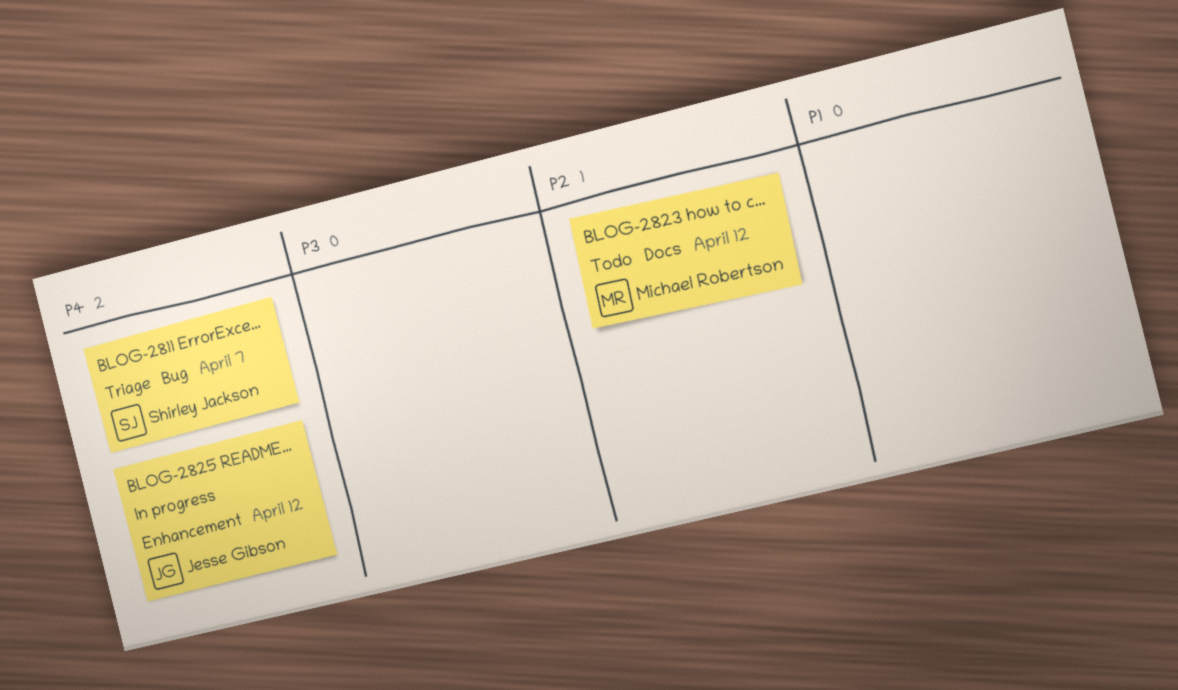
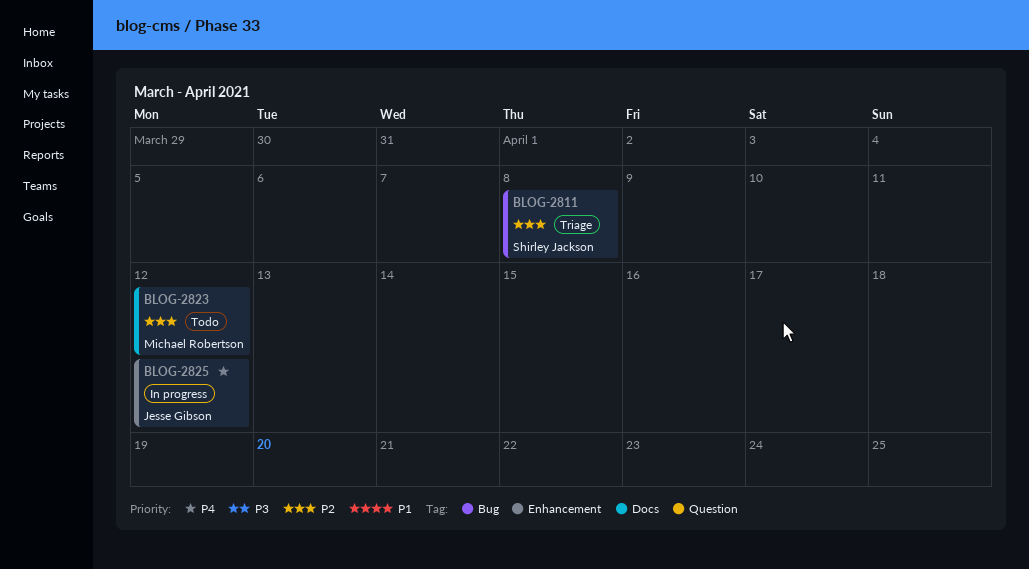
BLOG-2811, priority: P4 -> P2
BLOG-2811, due: Apr 7 -> Apr 8

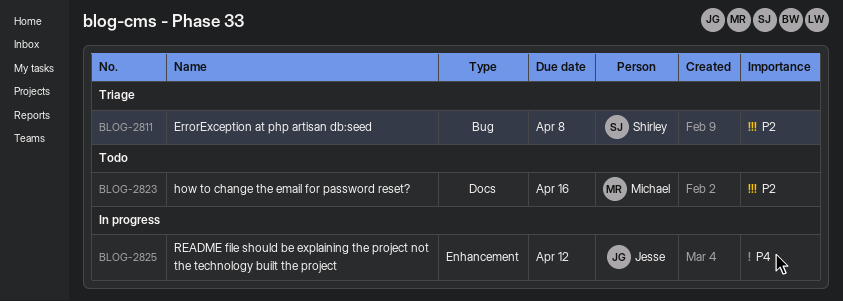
BLOG-2823, due: Apr 12 -> Apr 16

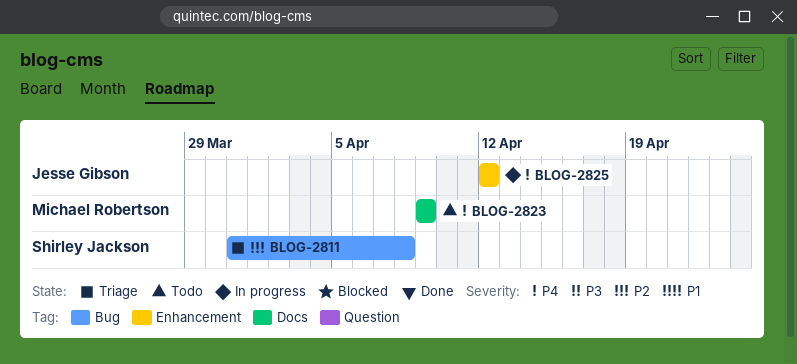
BLOG-2823, priority: P2 -> P4
BLOG-2823, due: Apr 16 -> Apr 9

